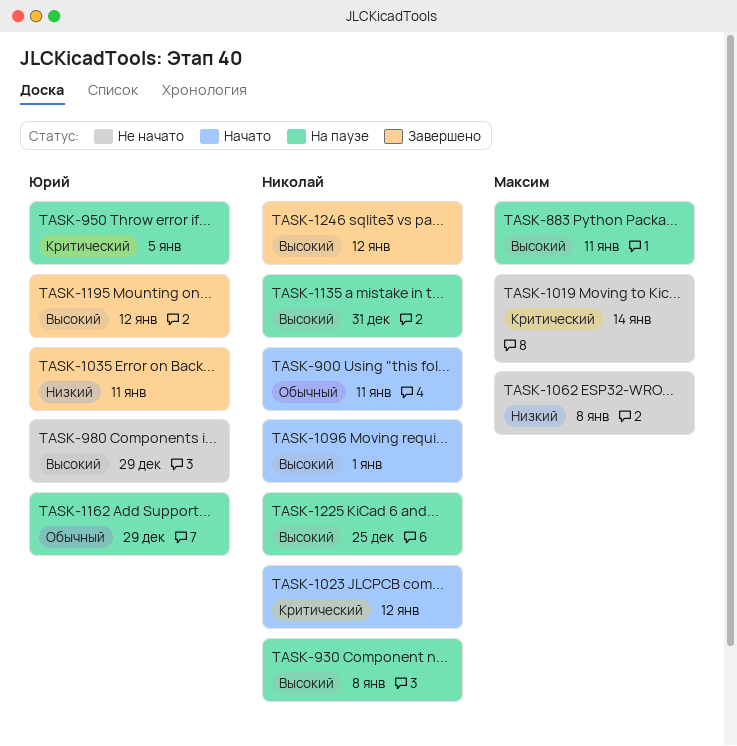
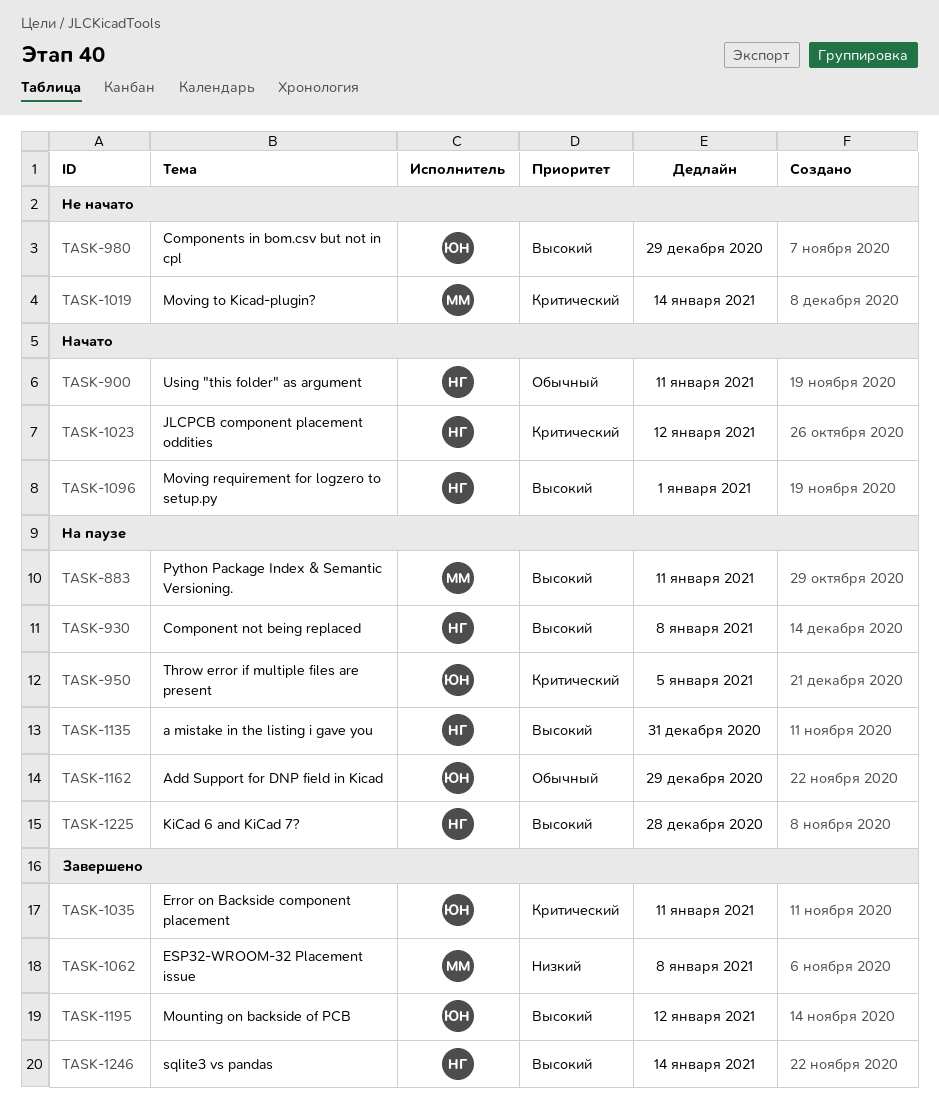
TASK-1035, priority: Низкий -> Критический
TASK-1062, status: Не начато -> Завершено
TASK-1225, due: Dec 25 -> Dec 28
TASK-1246, due: Jan 12 -> Jan 14

